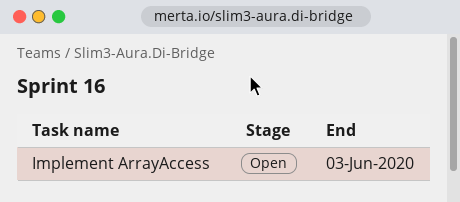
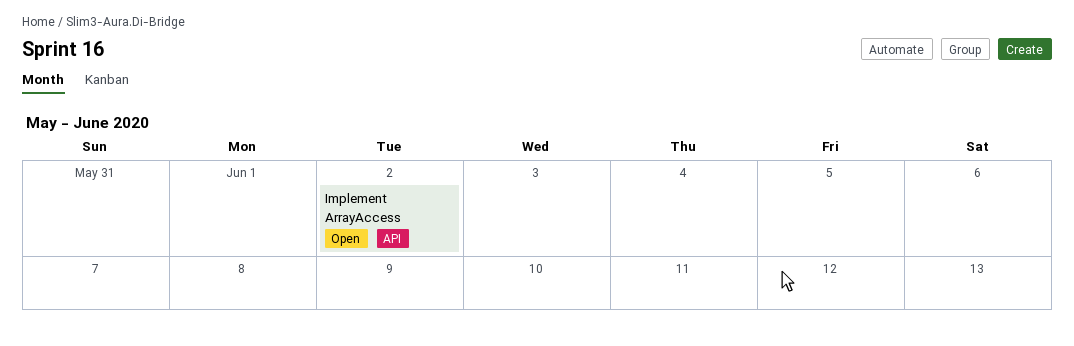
Implement ArrayAccess, due: Jun 3 -> Jun 2

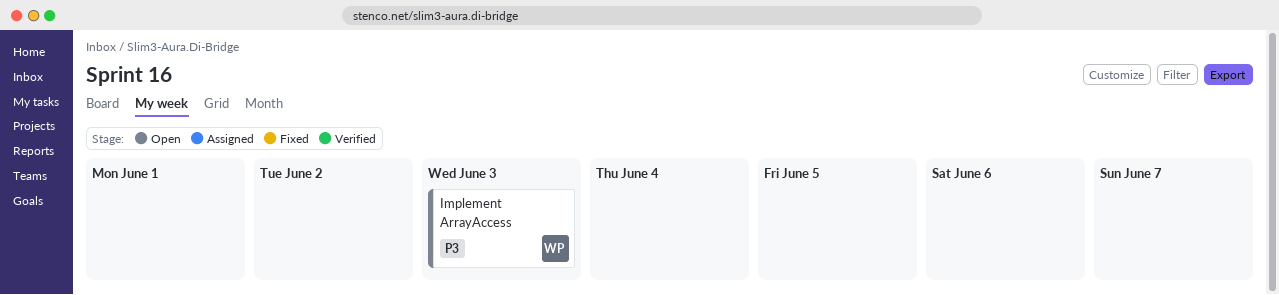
Implement ArrayAccess, due: Jun 2 -> Jun 3

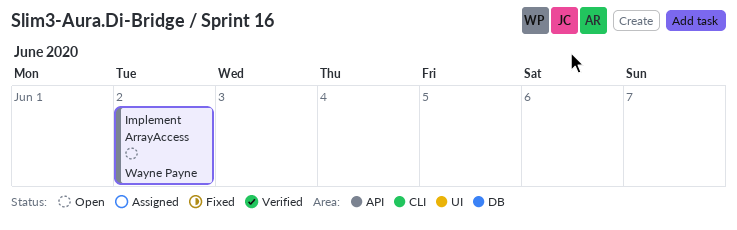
Implement ArrayAccess, due: Jun 3 -> Jun 2

